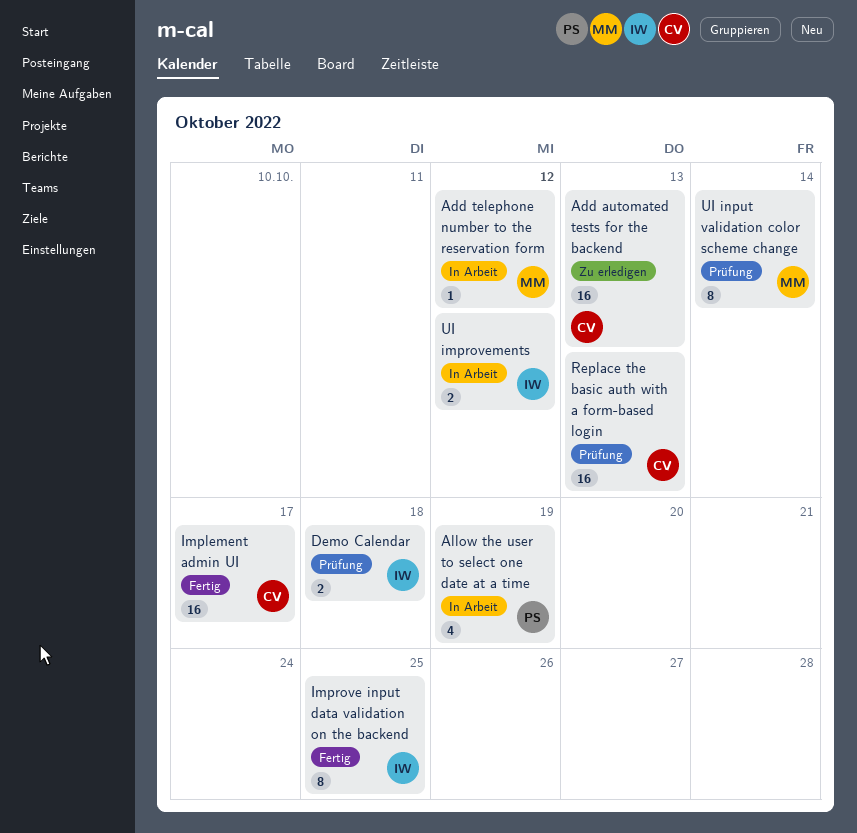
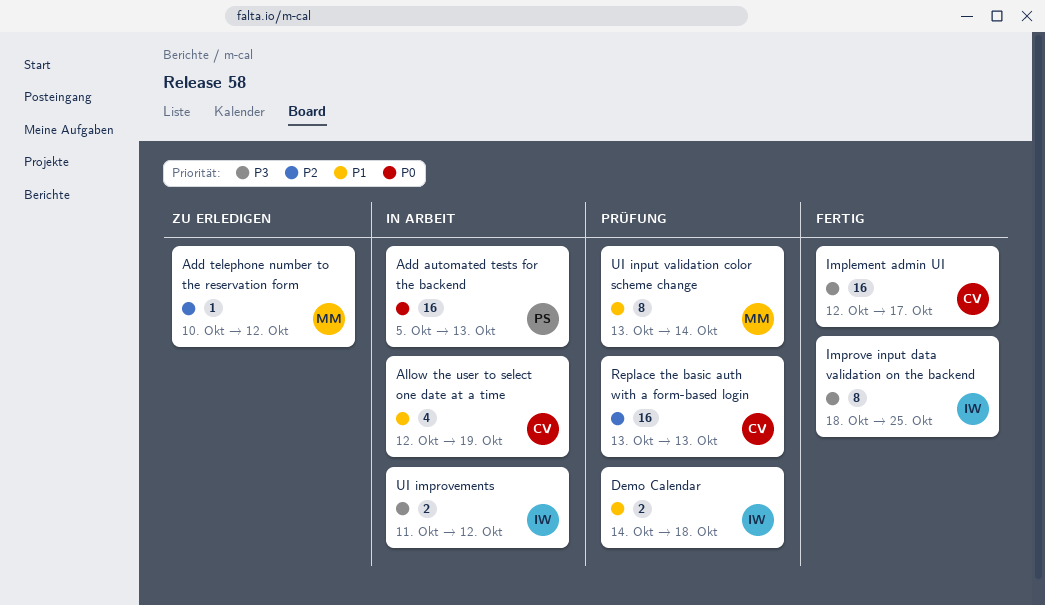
Add automated tests for the backend, status: Zu erledigen -> In Arbeit
Add automated tests for the backend, owner: CV -> PS
Add telephone number to the reservation form, status: In Arbeit -> Zu erledigen
Allow the user to select one date at a time, owner: PS -> CV

